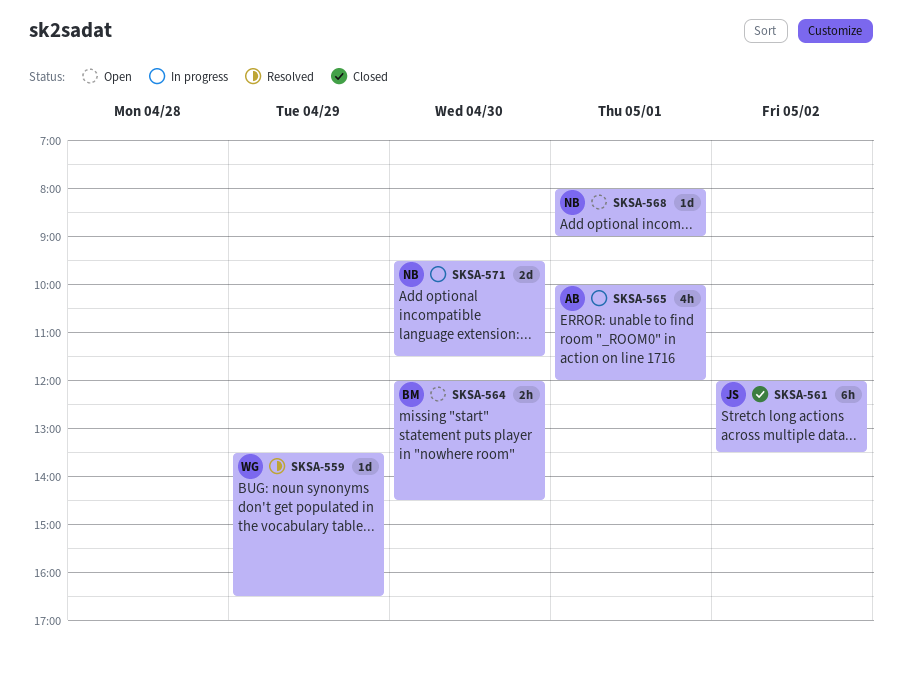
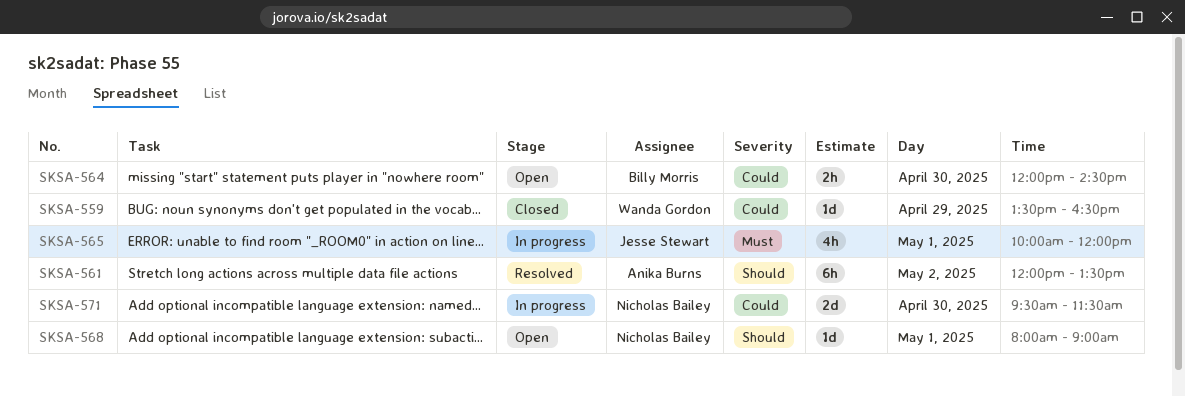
SKSA-559, status: Resolved -> Closed
SKSA-561, status: Closed -> Resolved
SKSA-561, owner: Jesse Stewart -> Anika Burns
SKSA-565, owner: Anika Burns -> Jesse Stewart

